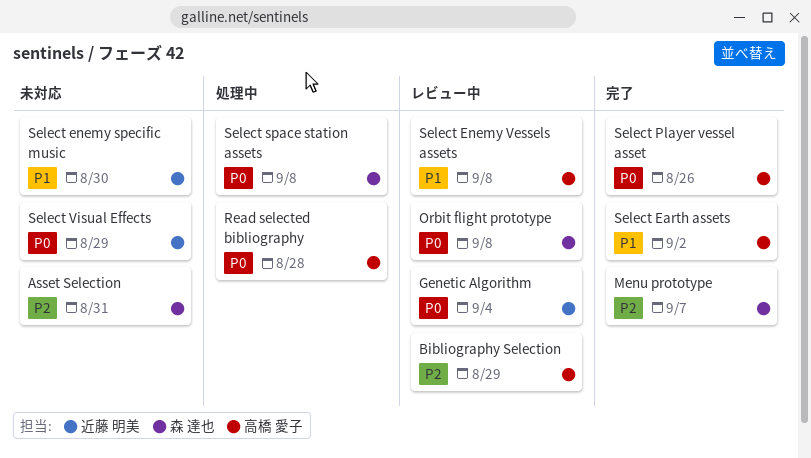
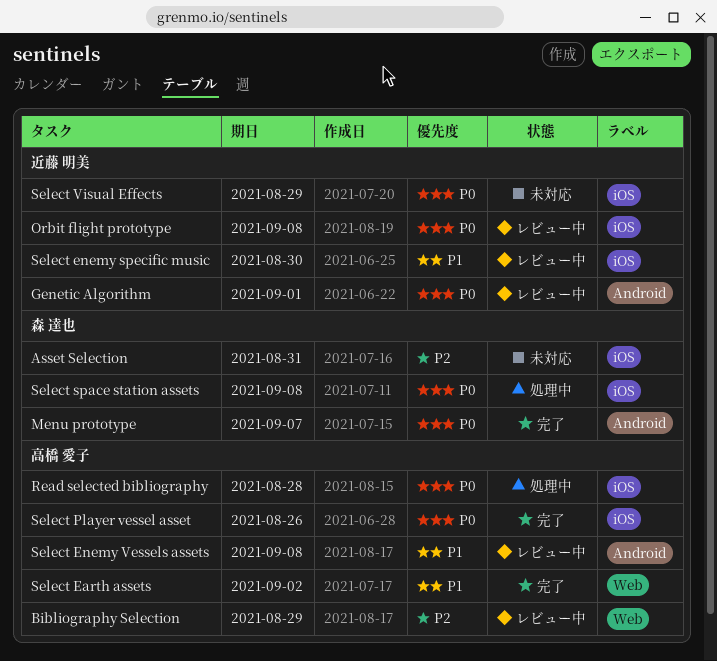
Genetic Algorithm, due: Sep 4 -> Sep 1
Menu prototype, priority: P2 -> P0
Orbit flight prototype, owner: 森 達也 -> 近藤 明美
Select enemy specific music, status: 未対応 -> レビュー中

